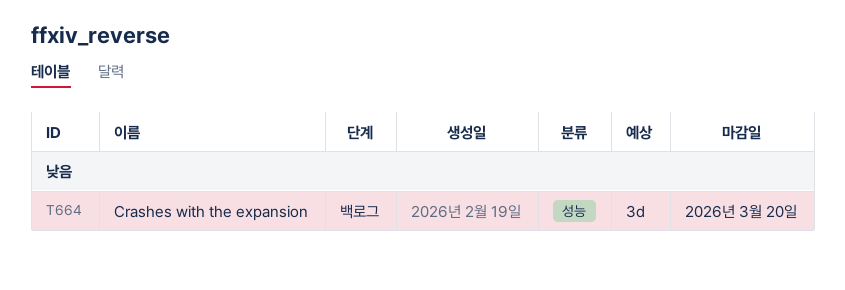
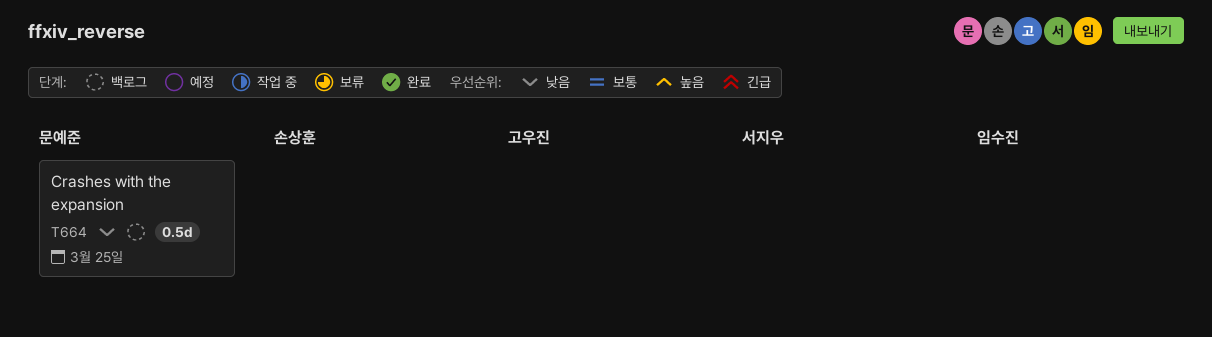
T664, estimate: 3d -> 0.5d
T664, due: Mar 20 -> Mar 25

